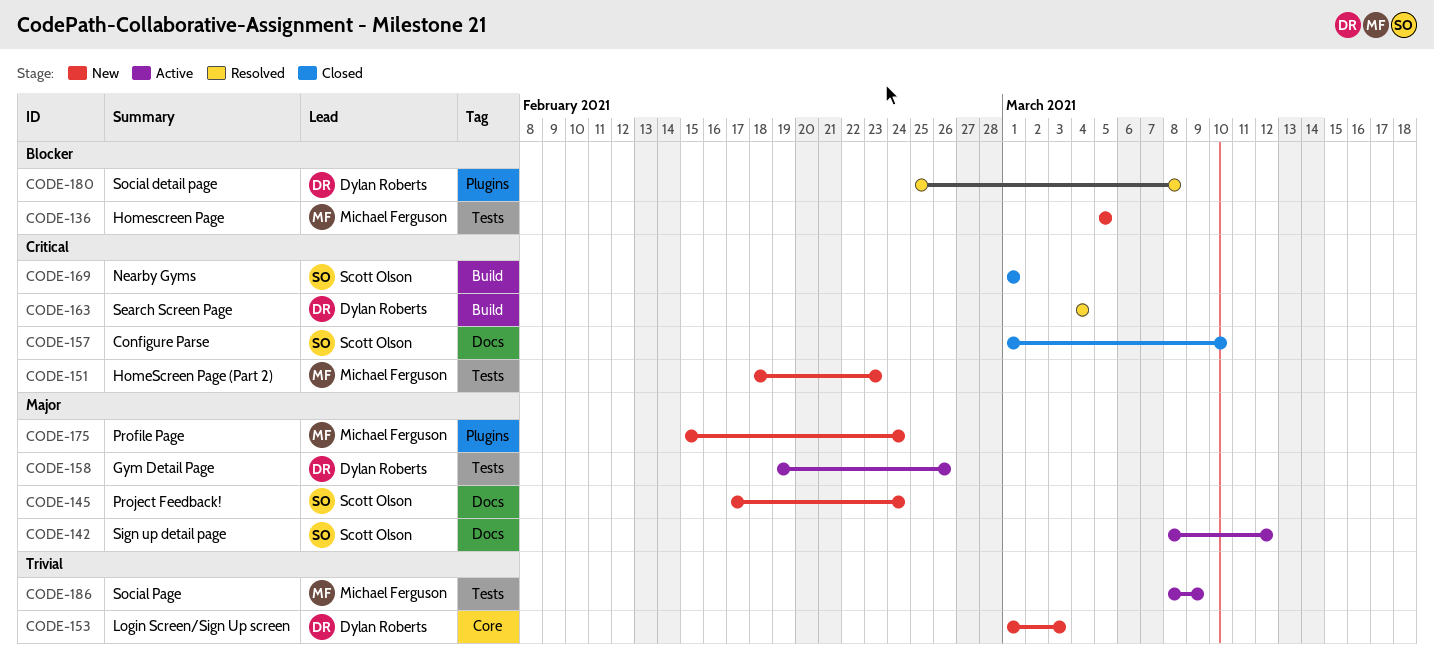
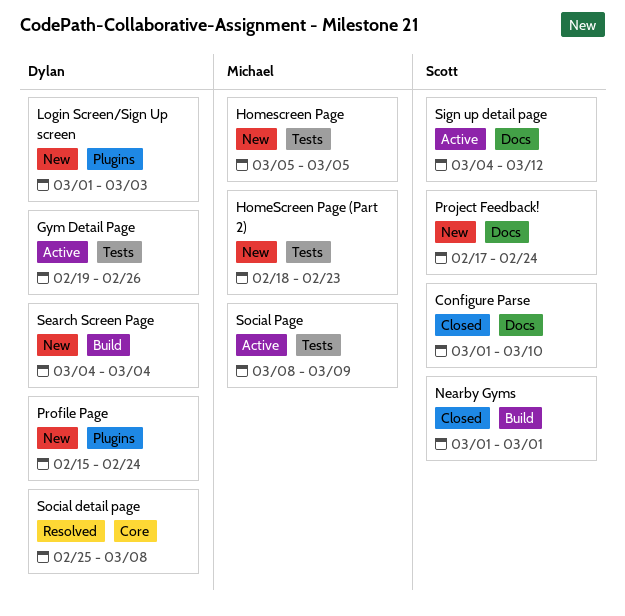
Login Screen/Sign Up screen, label: Core -> Plugins
Profile Page, owner: Michael Ferguson -> Dylan Roberts
Search Screen Page, status: Resolved -> New
Sign up detail page, start: Mar 8 -> Mar 4
Social detail page, label: Plugins -> Core

